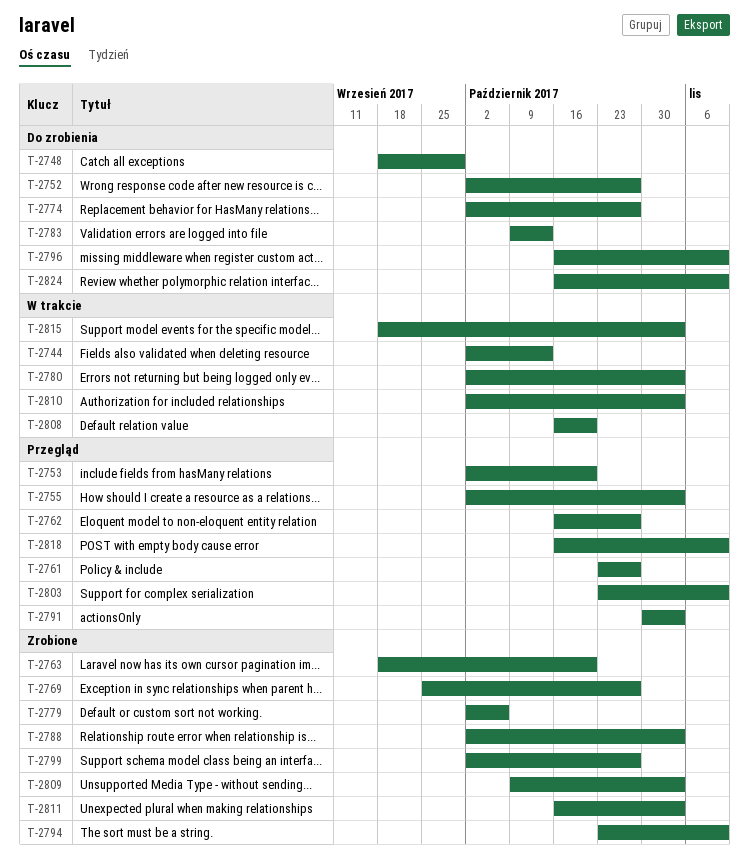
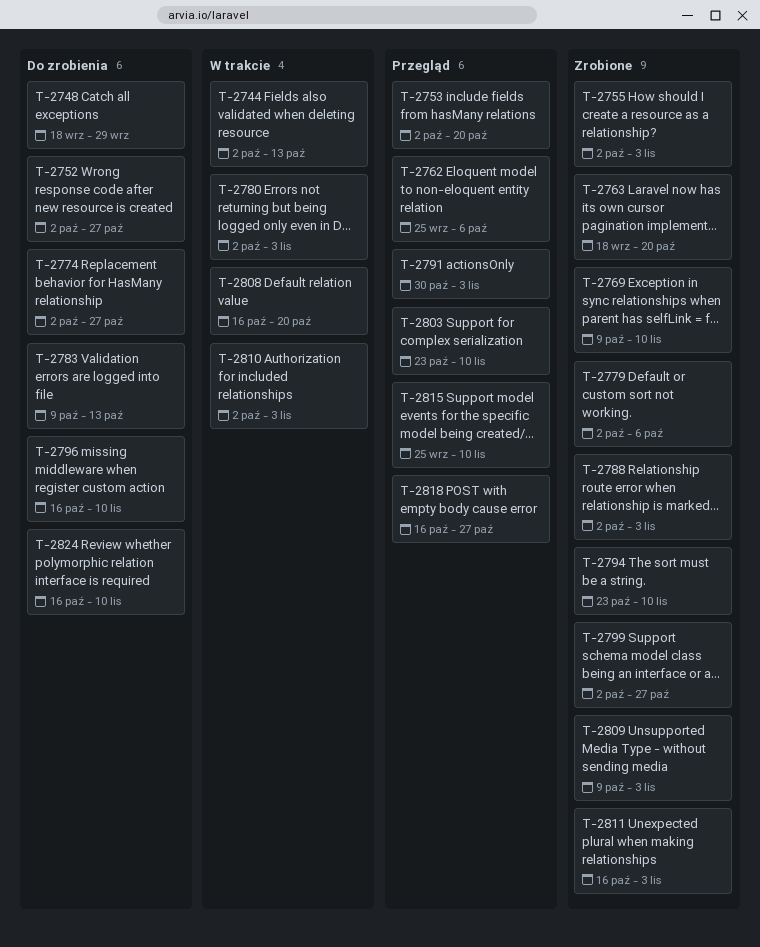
T-2755, status: Przegląd -> Zrobione
T-2761: present -> none
T-2762, start: Oct 16 -> Sep 25
T-2762, due: Oct 27 -> Oct 6
T-2769, start: Sep 25 -> Oct 9
T-2769, due: Oct 27 -> Nov 10
T-2815, status: W trakcie -> Przegląd
T-2815, start: Sep 18 -> Sep 25
T-2815, due: Nov 3 -> Nov 10
T-2818, due: Nov 10 -> Oct 27

